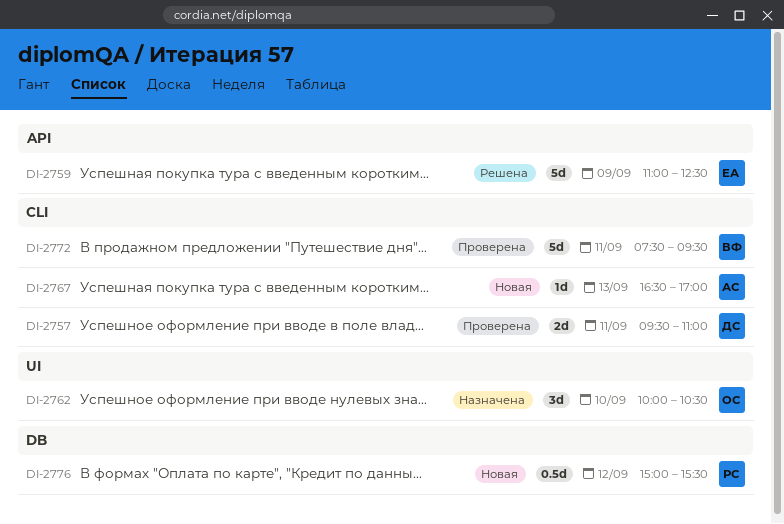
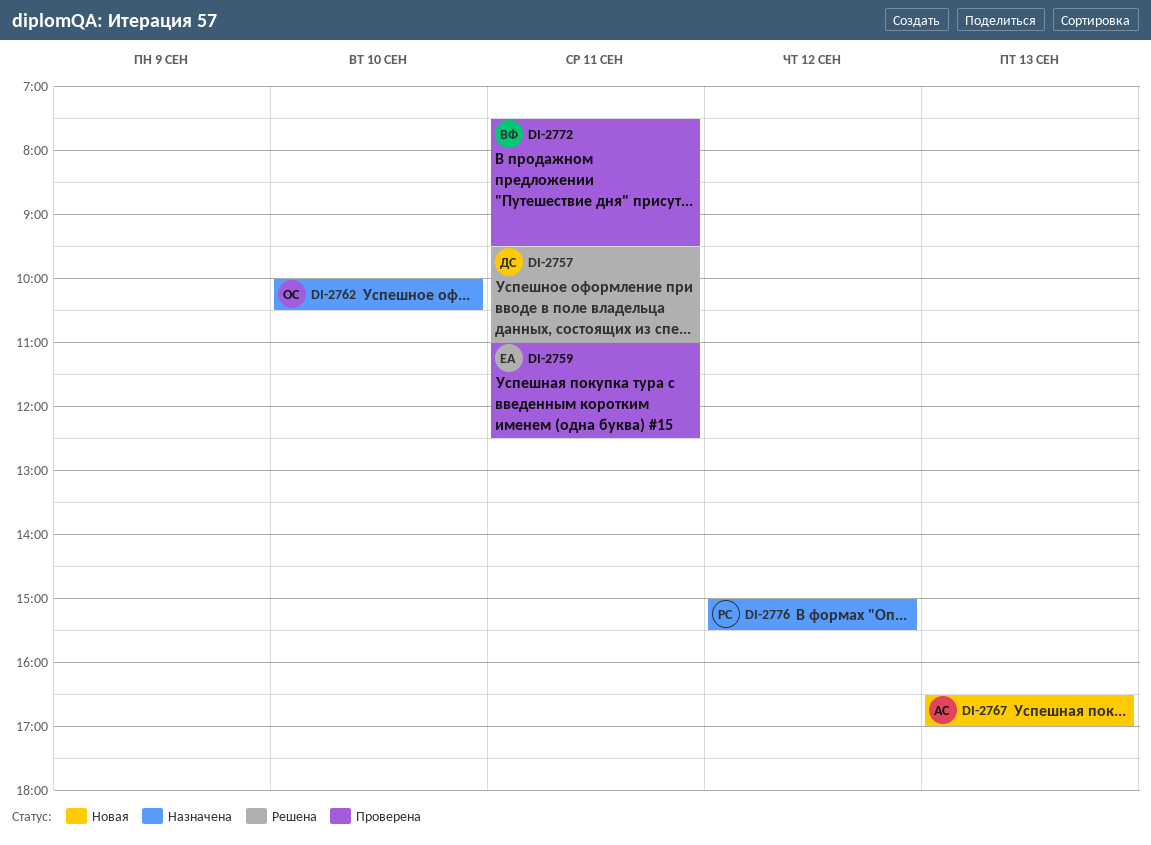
DI-2757, status: Проверена -> Решена
DI-2759, status: Решена -> Проверена
DI-2759, day: Sep 9 -> Sep 11
DI-2776, status: Новая -> Назначена

